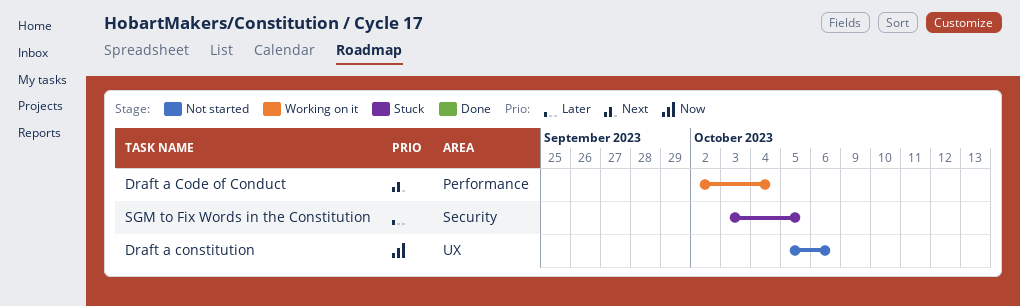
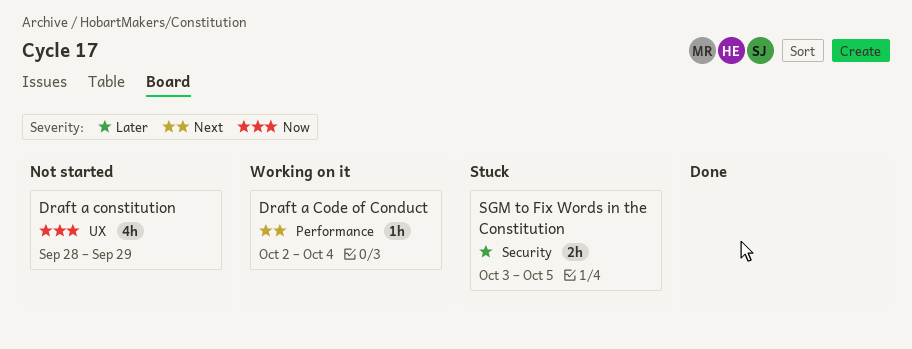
Draft a constitution, start: Oct 5 -> Sep 28
Draft a constitution, due: Oct 6 -> Sep 29

